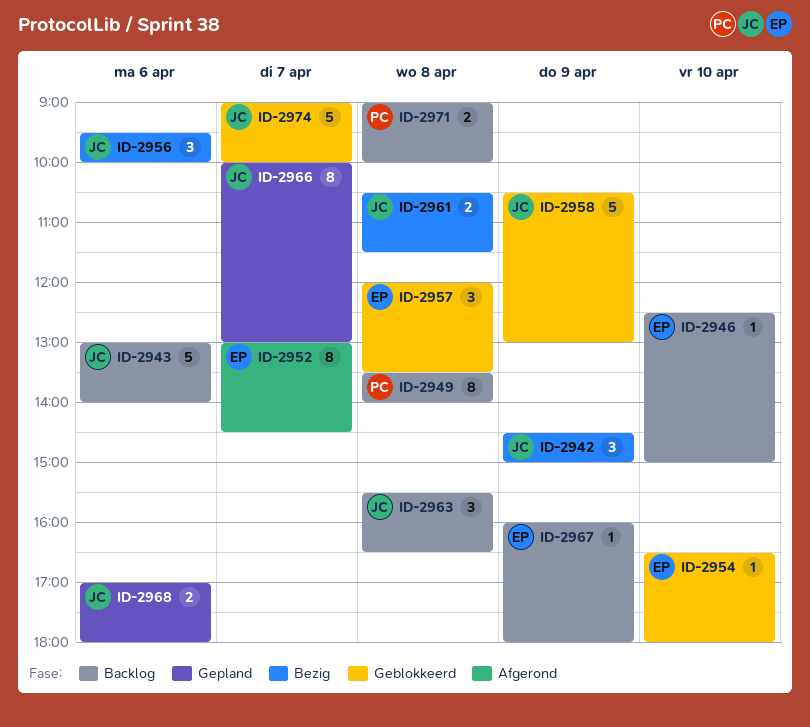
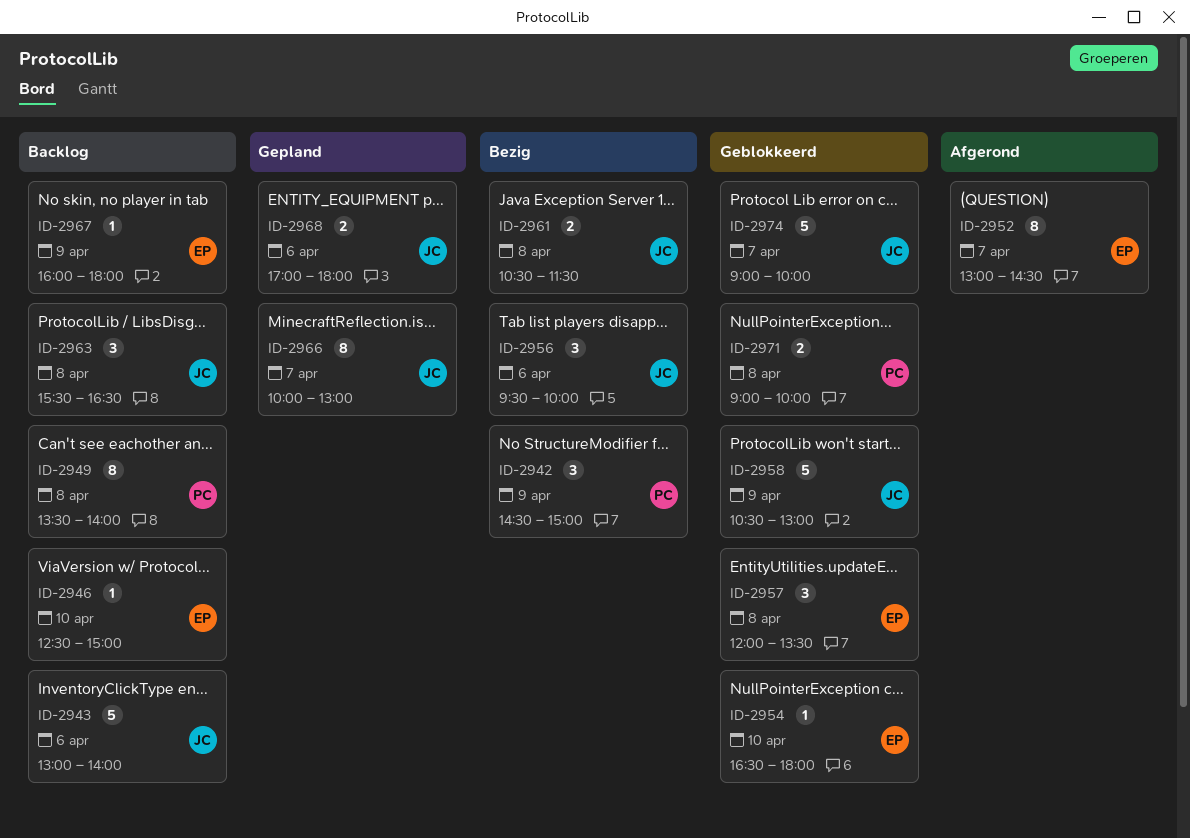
ID-2942, owner: JC -> PC
ID-2971, status: Backlog -> Geblokkeerd

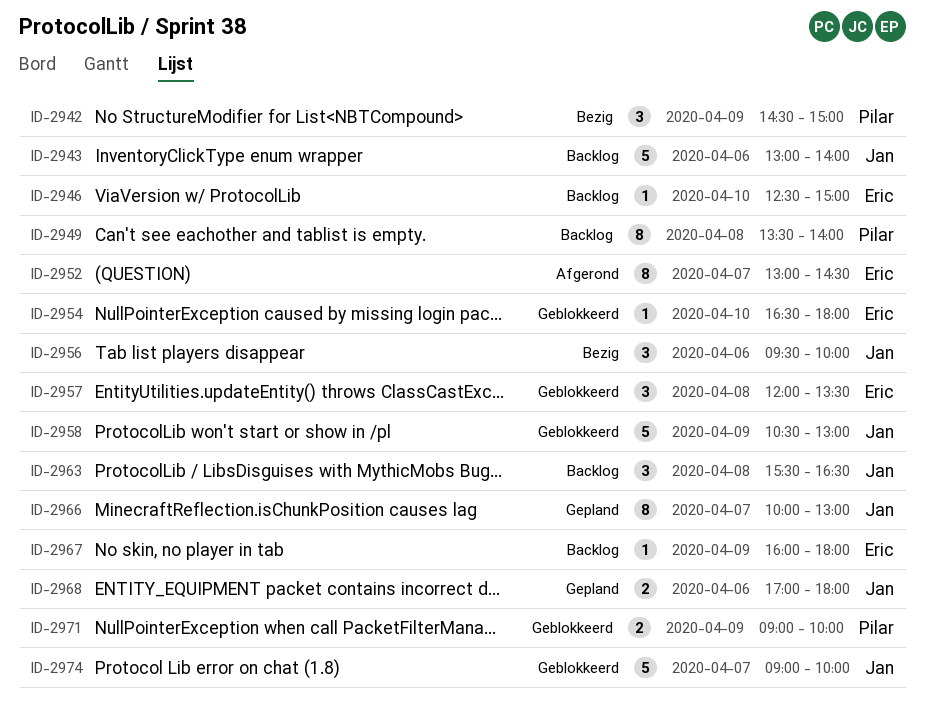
ID-2961: present -> none
ID-2971, day: Apr 8 -> Apr 9

